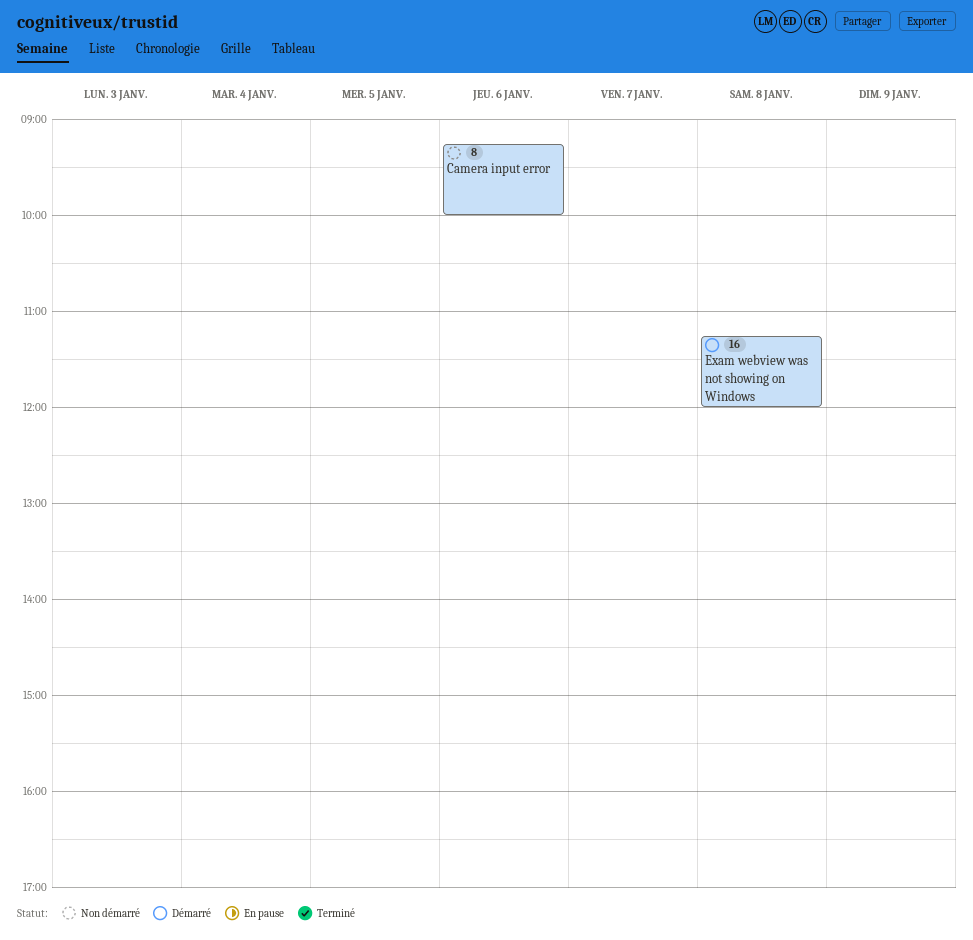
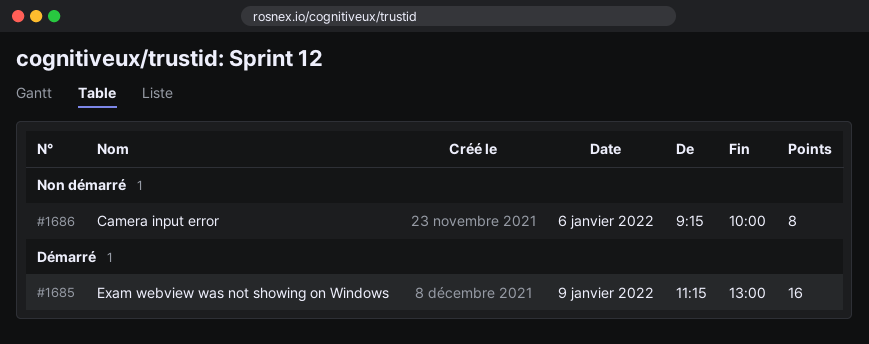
Exam webview was not showing on Windows, day: Jan 8 -> Jan 9
Exam webview was not showing on Windows, ends: 12:00 -> 13:00

